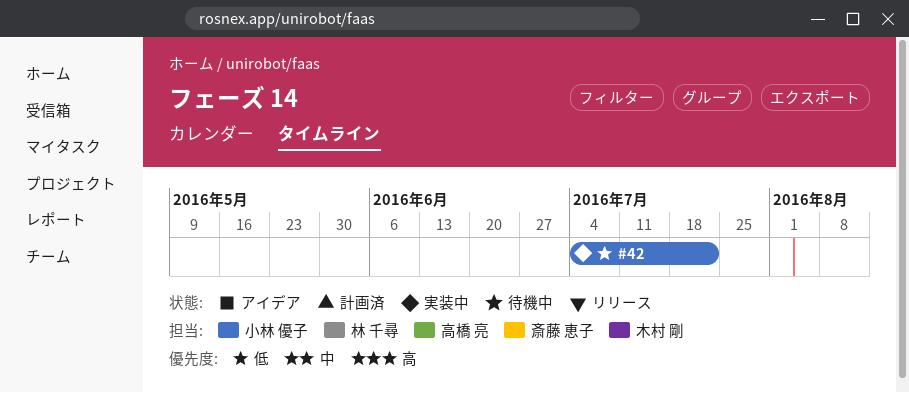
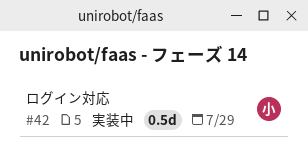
#42, due: Jul 22 -> Jul 29

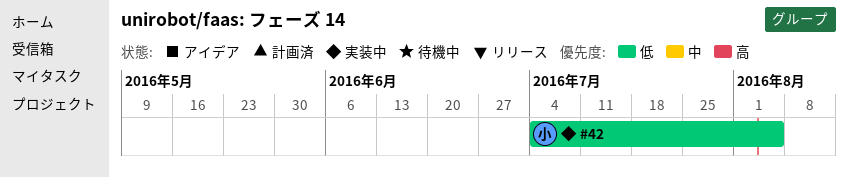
#42, due: Jul 29 -> Aug 5

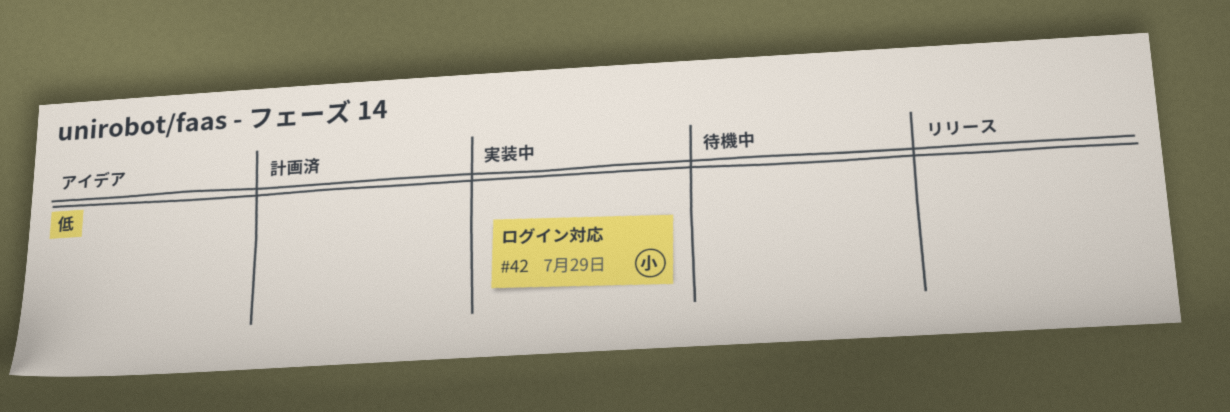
#42, due: Aug 5 -> Jul 29

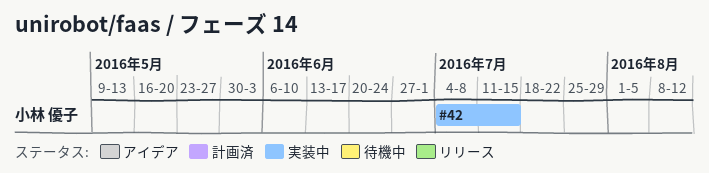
#42, due: Jul 29 -> Jul 15

